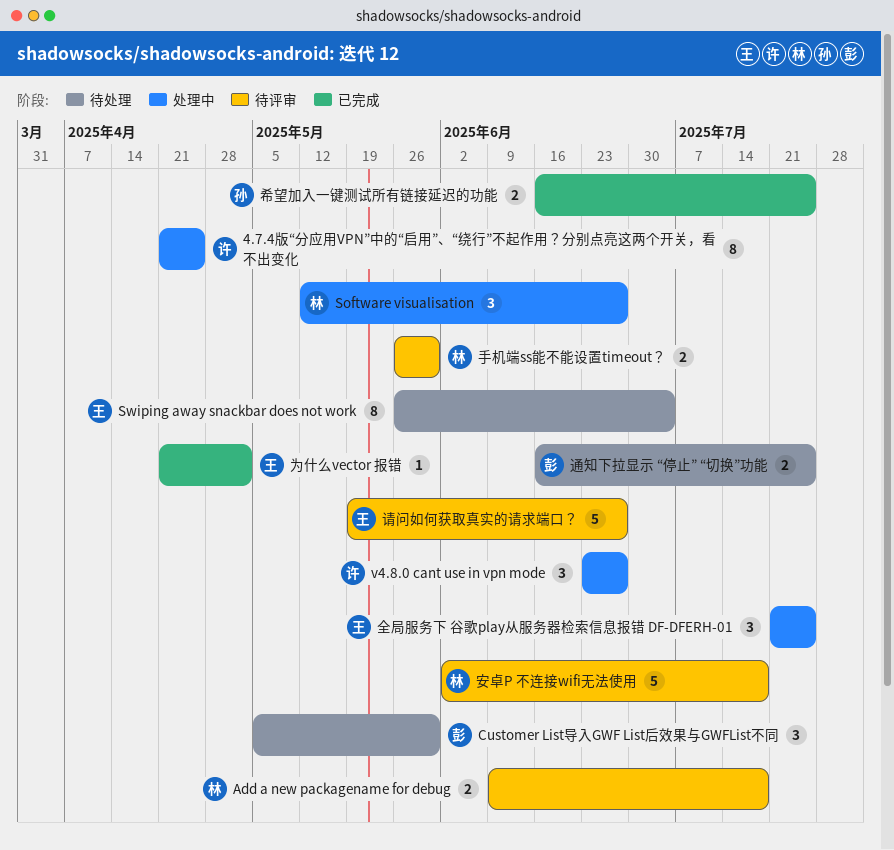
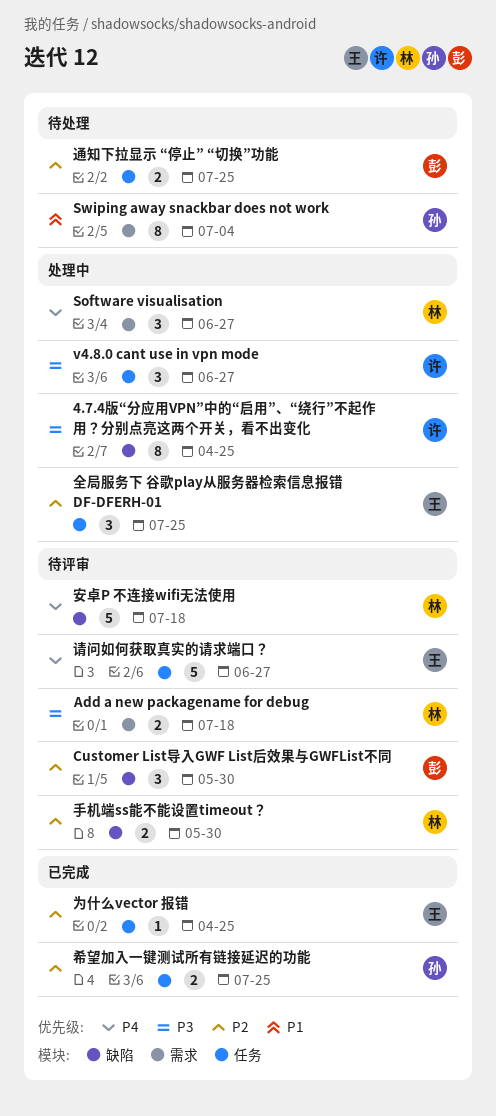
Customer List导入GWF List后效果与GWFList不同, status: 待处理 -> 待评审
Swiping away snackbar does not work, owner: 王 -> 孙
为什么vector 报错, due: May 2 -> Apr 25

